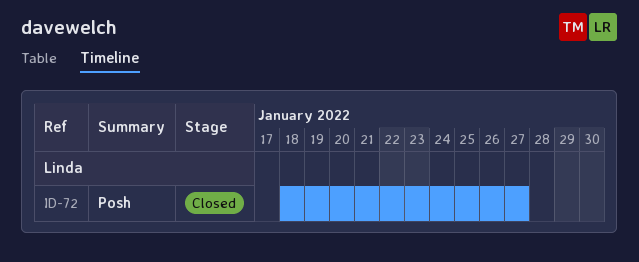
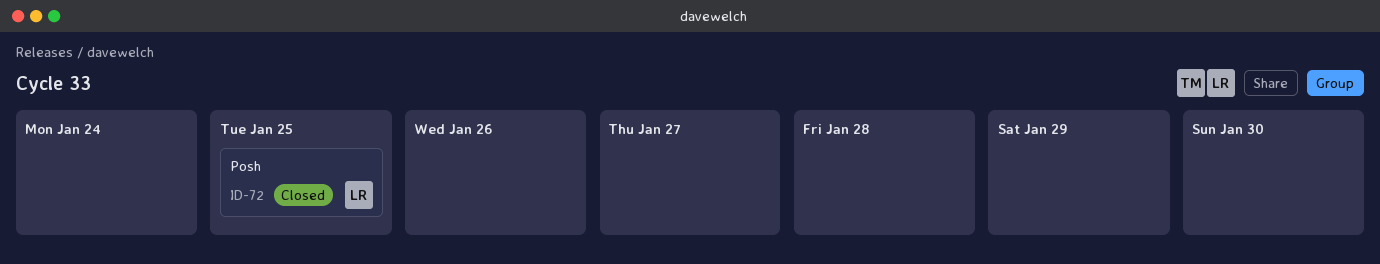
ID-72, due: Jan 27 -> Jan 25

